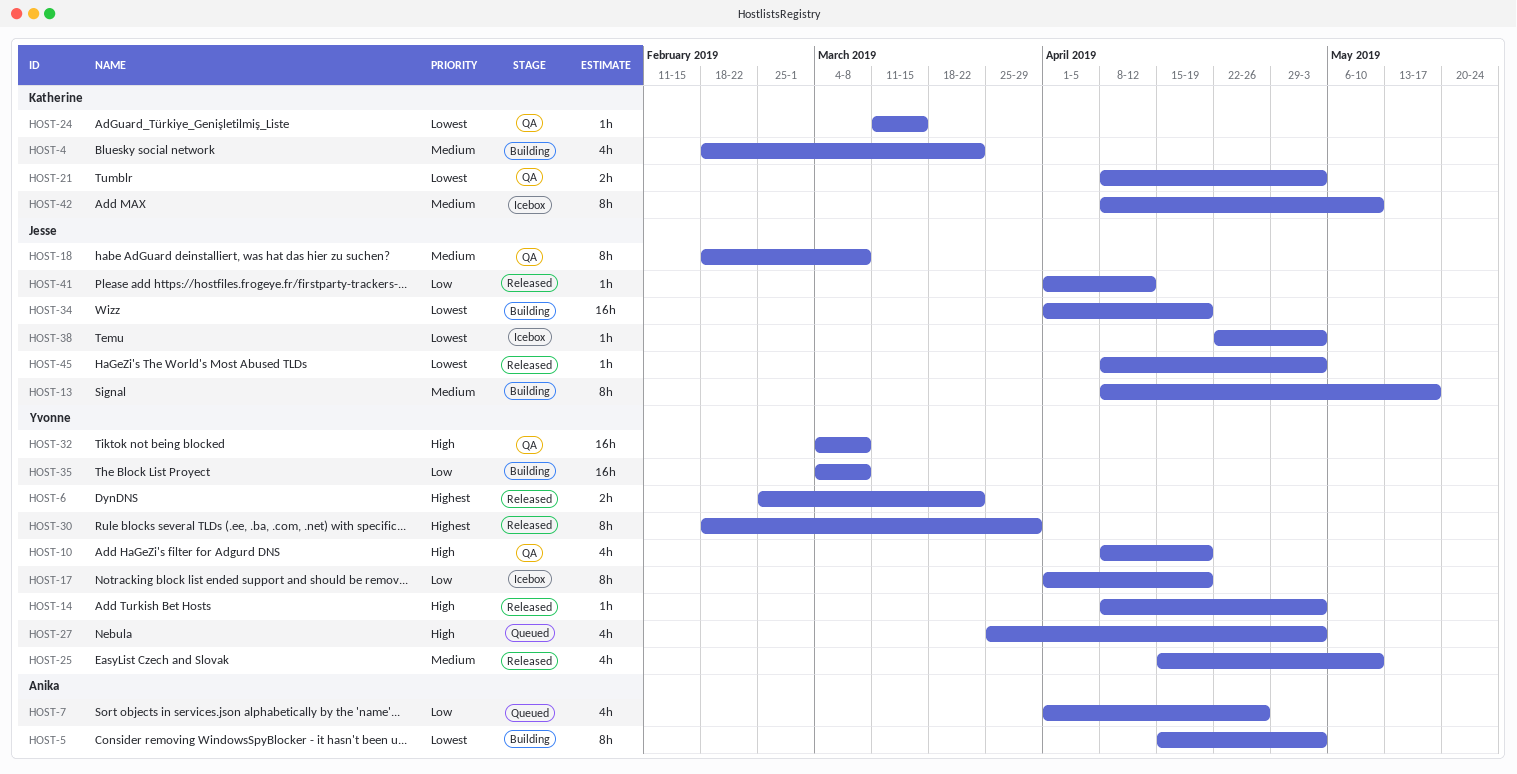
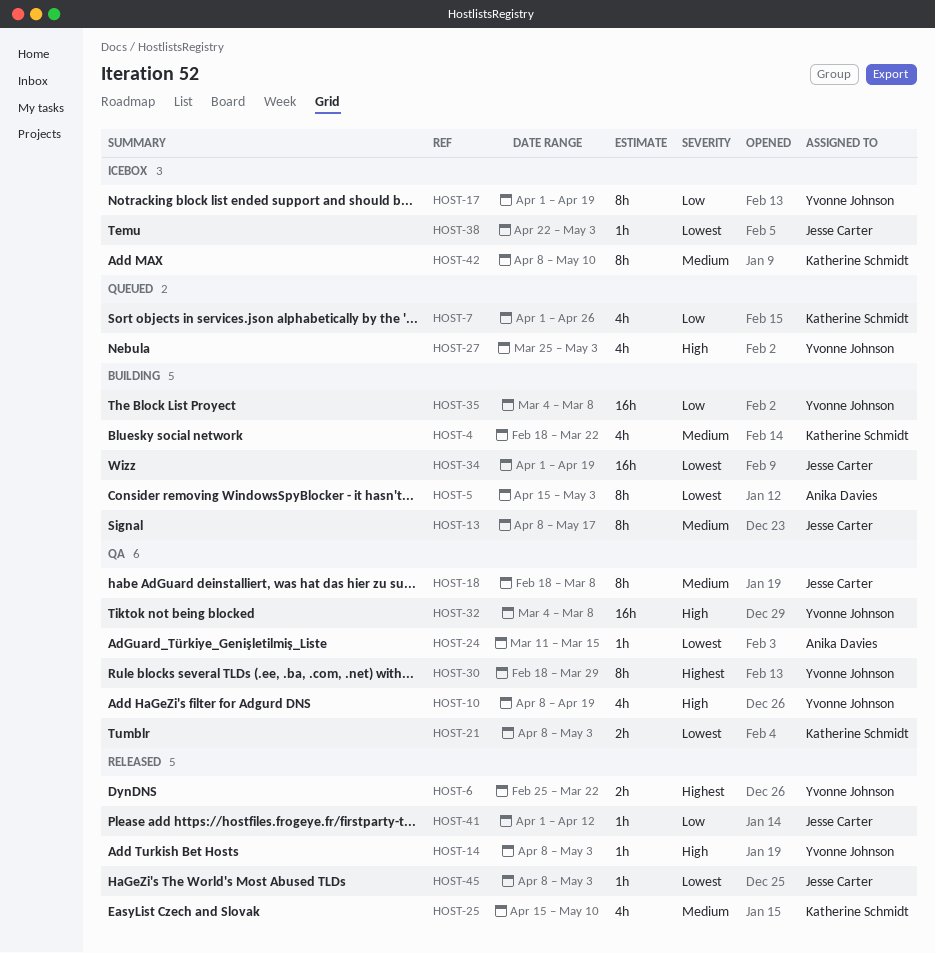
HOST-7, owner: Anika Davies -> Katherine Schmidt
HOST-24, owner: Katherine Schmidt -> Anika Davies
HOST-25, owner: Yvonne Johnson -> Katherine Schmidt
HOST-30, status: Released -> QA

